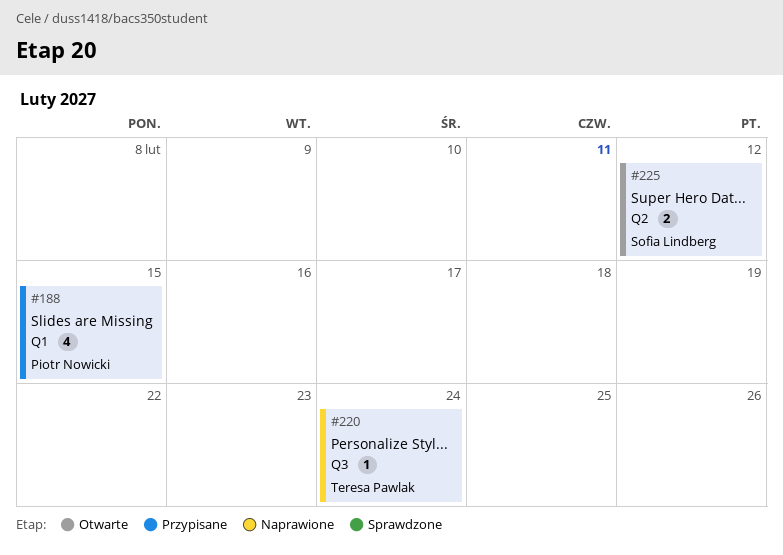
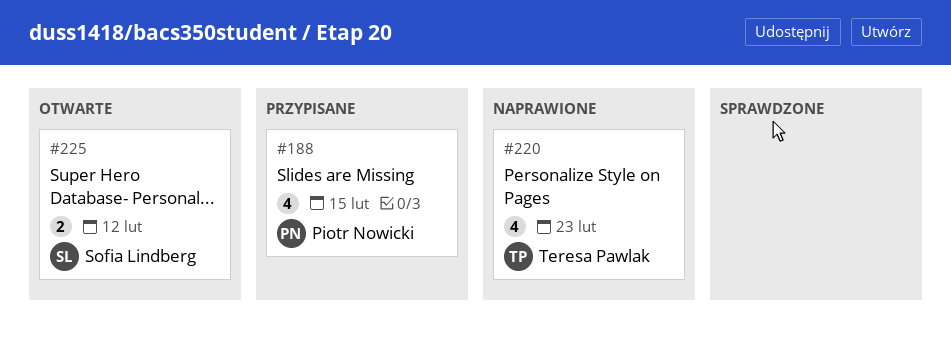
#220, estimate: 1 -> 4
#220, due: Feb 24 -> Feb 23

